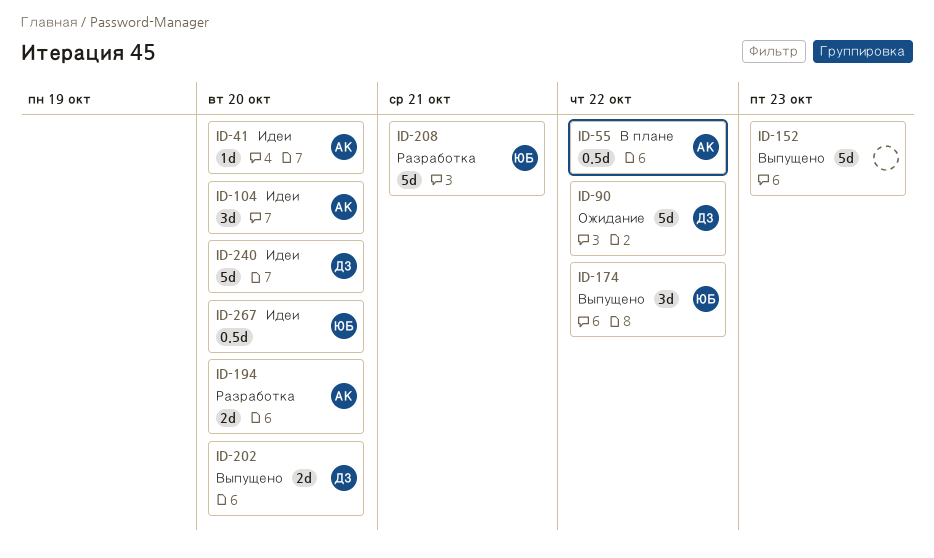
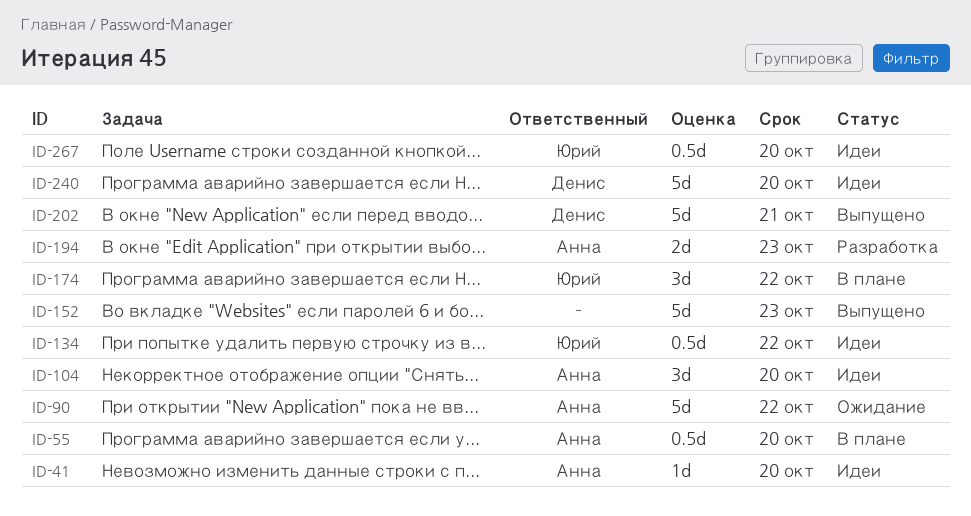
ID-55, due: Oct 22 -> Oct 20
ID-90, owner: Денис -> Анна
ID-134: none -> present
ID-174, status: Выпущено -> В плане
ID-194, due: Oct 20 -> Oct 23
ID-202, estimate: 2d -> 5d
ID-202, due: Oct 20 -> Oct 21
ID-208: present -> none

